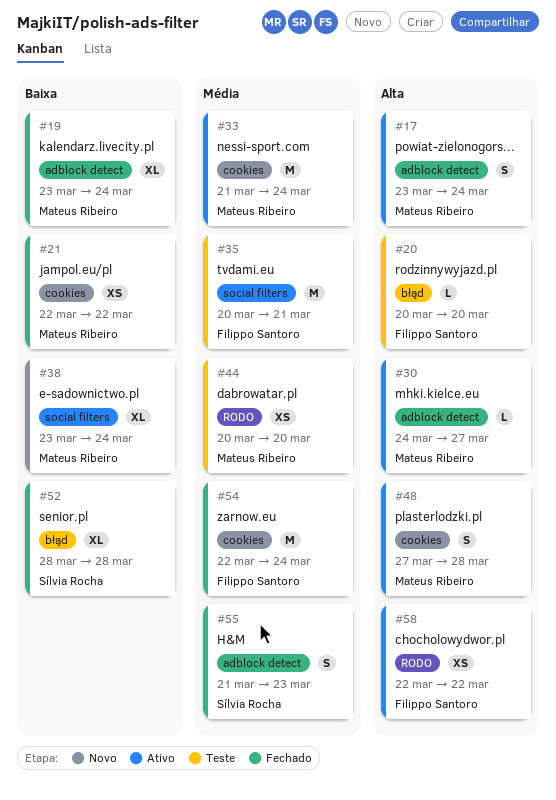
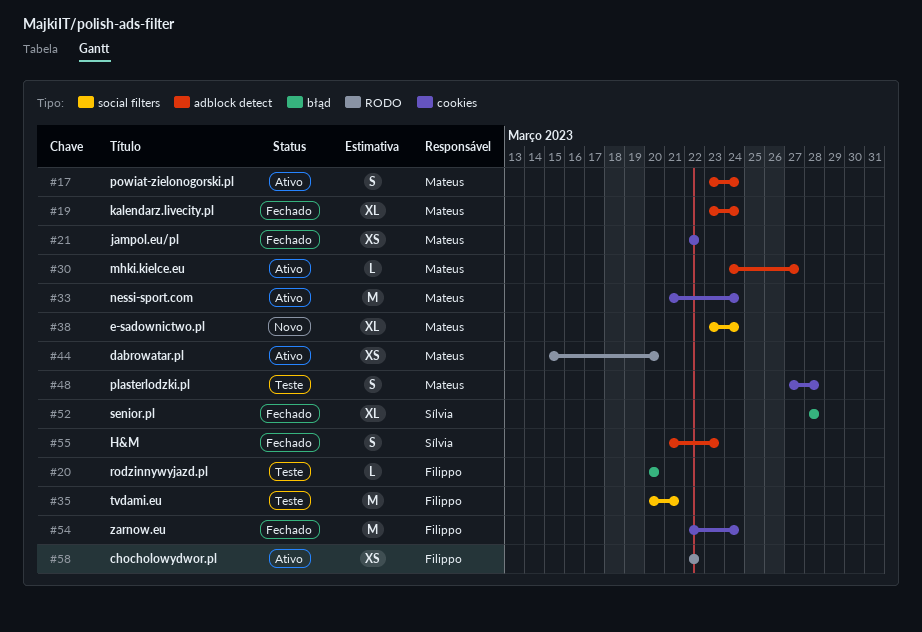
#44, status: Teste -> Ativo
#44, start: Mar 20 -> Mar 15
#48, status: Ativo -> Teste

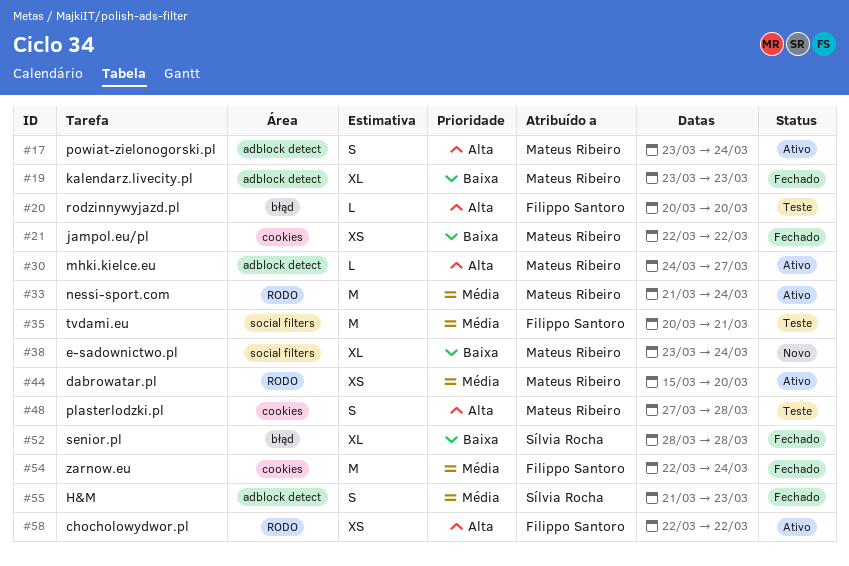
#19, due: Mar 24 -> Mar 23
#33, label: cookies -> RODO

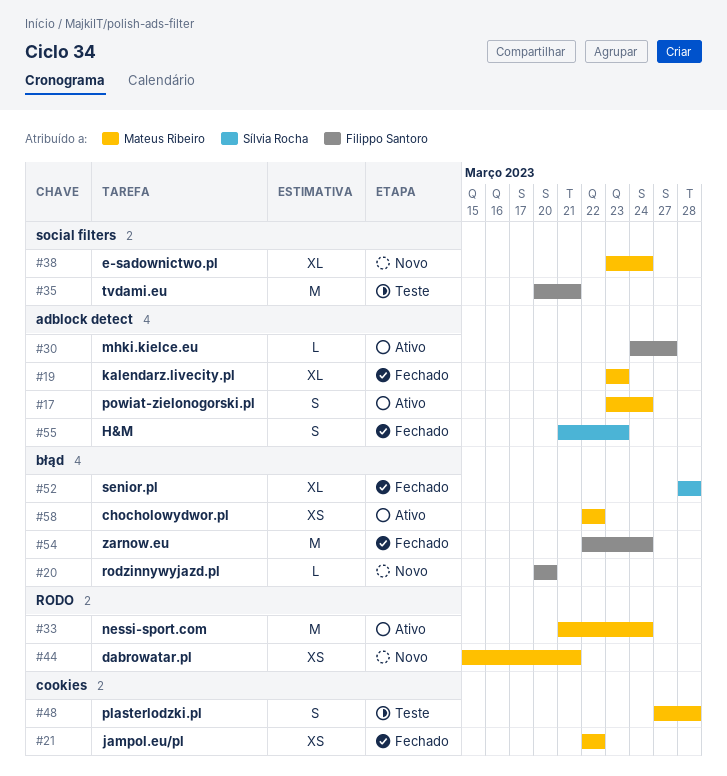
#20, status: Teste -> Novo
#30, owner: Mateus Ribeiro -> Filippo Santoro
#44, status: Ativo -> Novo
#44, due: Mar 20 -> Mar 21
#54, label: cookies -> błąd
#58, owner: Filippo Santoro -> Mateus Ribeiro
#58, label: RODO -> błąd

